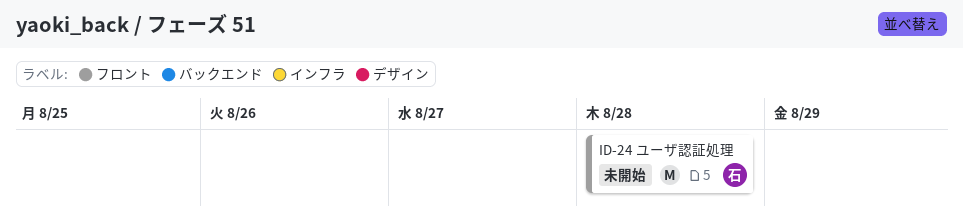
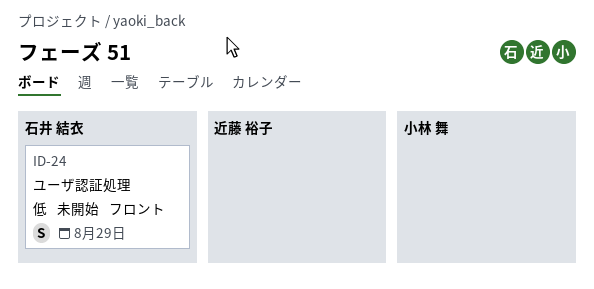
ID-24, estimate: M -> S
ID-24, due: Aug 28 -> Aug 29

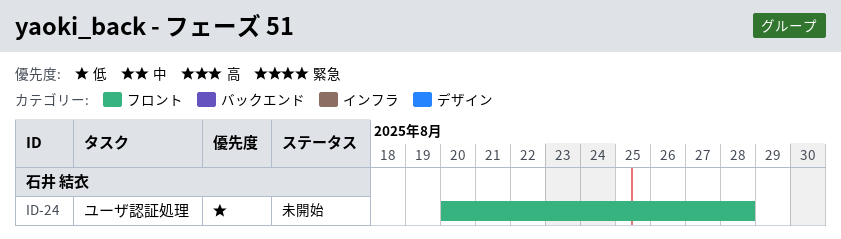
ID-24, due: Aug 29 -> Aug 28

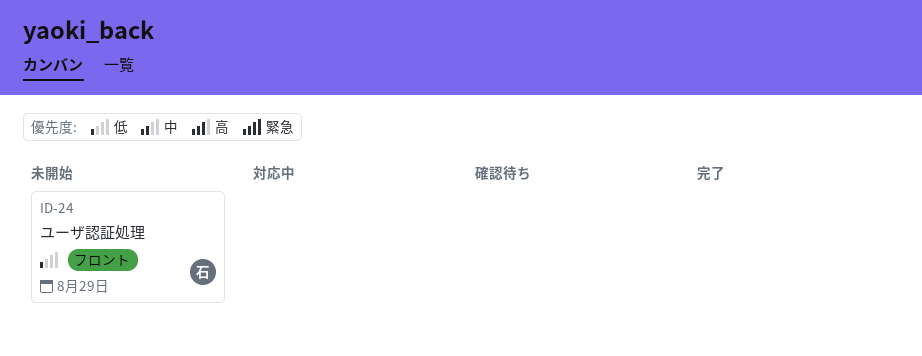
ID-24, due: Aug 28 -> Aug 29

